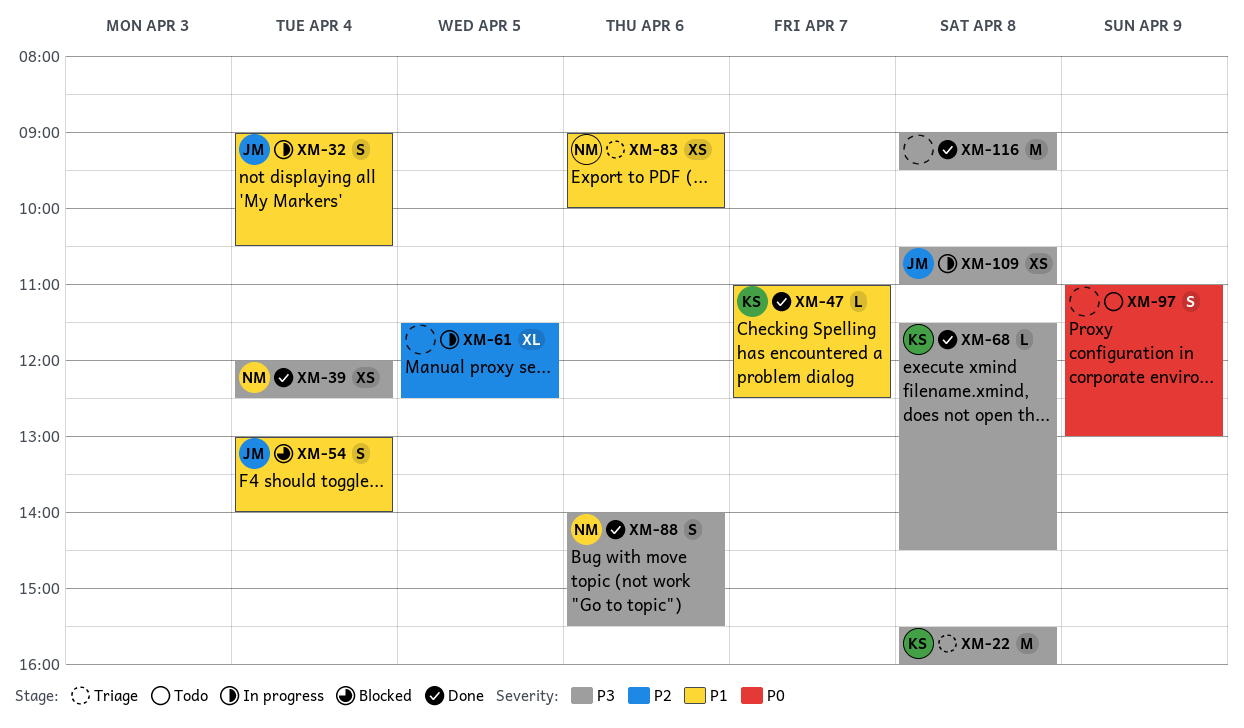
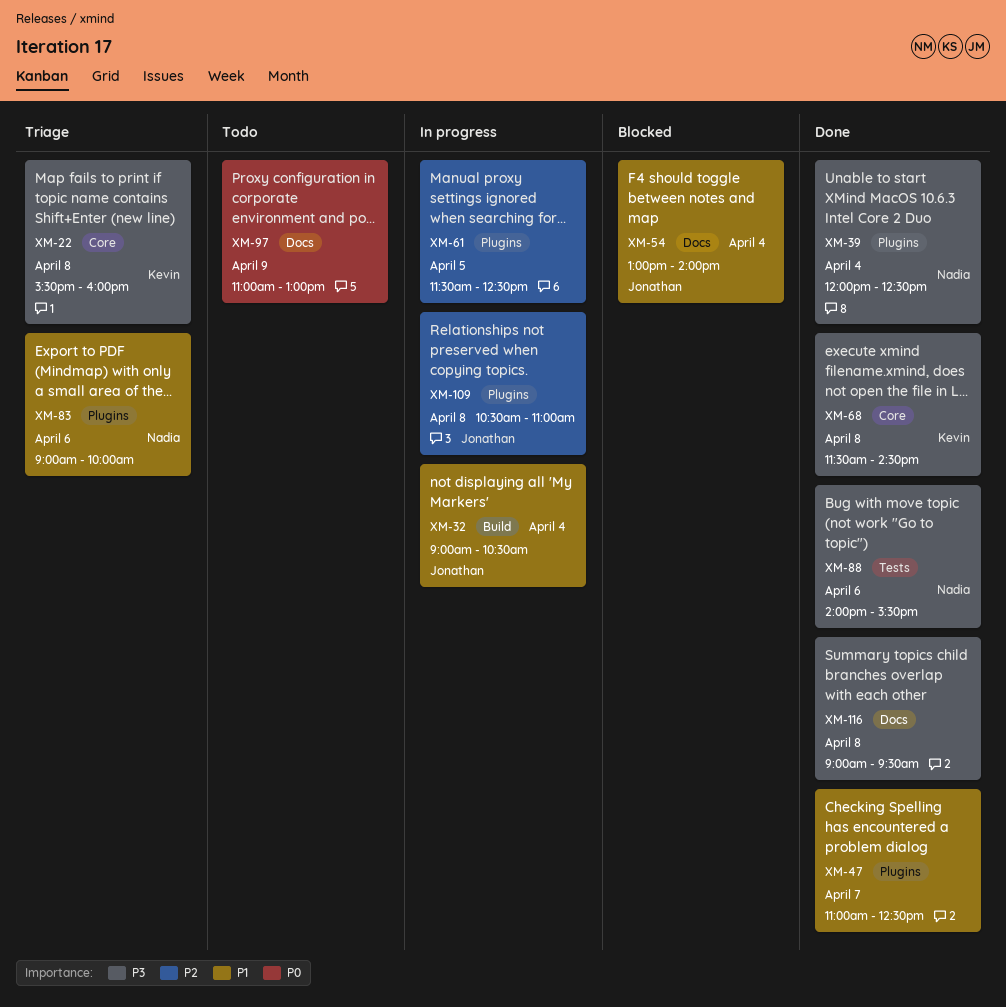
XM-47, owner: Kevin -> none
XM-109, priority: P3 -> P2

